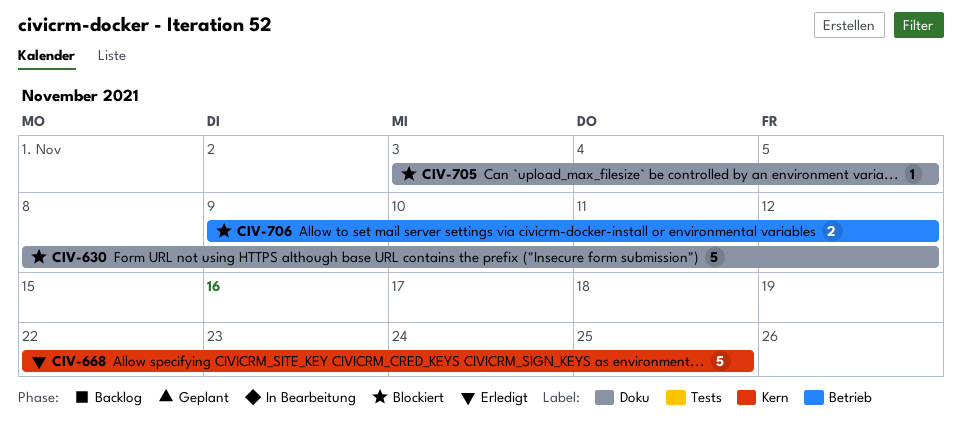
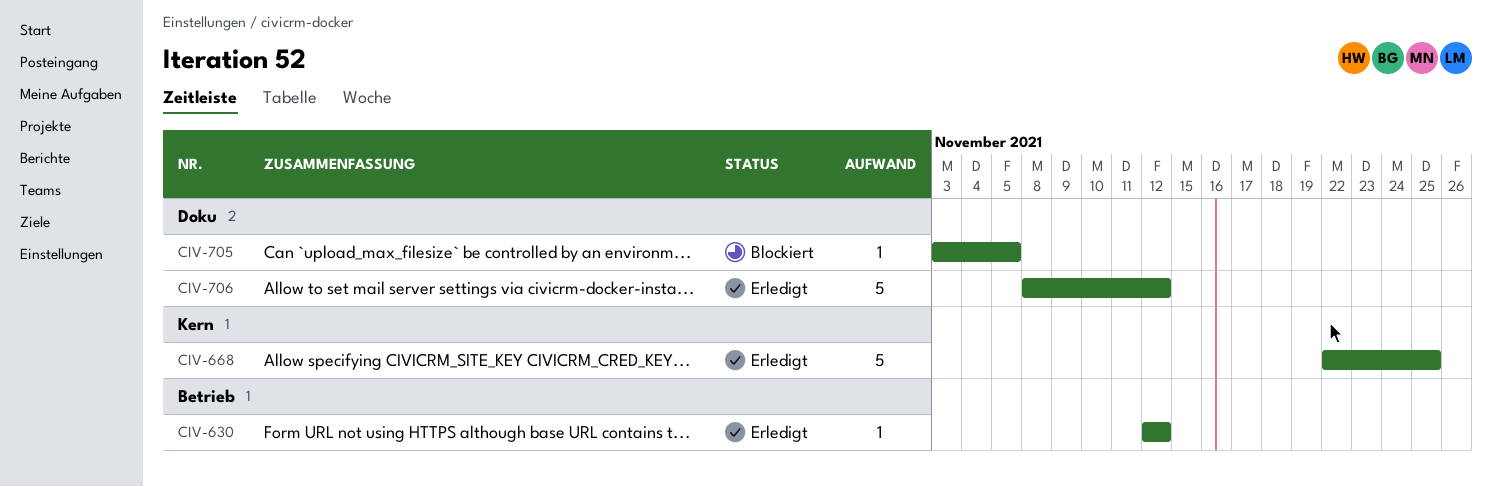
CIV-630, status: Blockiert -> Erledigt
CIV-630, label: Doku -> Betrieb
CIV-630, estimate: 5 -> 1
CIV-630, start: Nov 8 -> Nov 12
CIV-706, status: Blockiert -> Erledigt
CIV-706, label: Betrieb -> Doku
CIV-706, estimate: 2 -> 5
CIV-706, start: Nov 9 -> Nov 8

